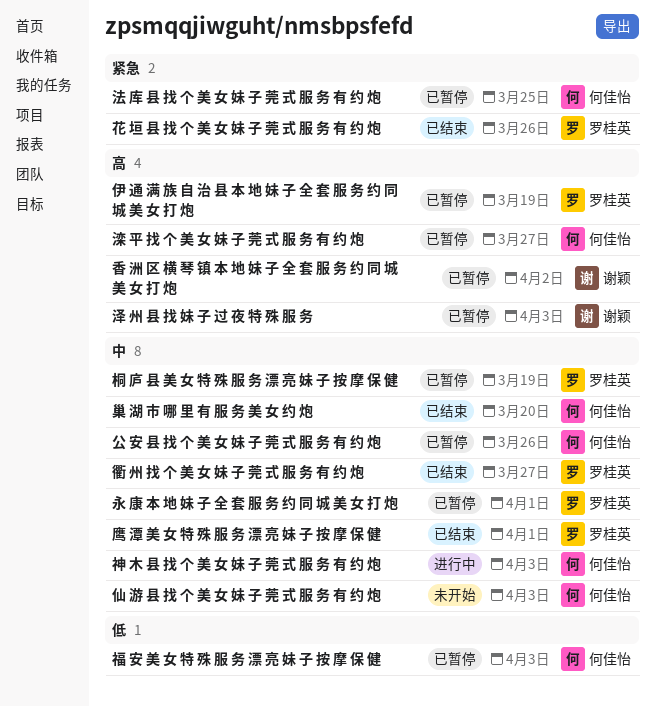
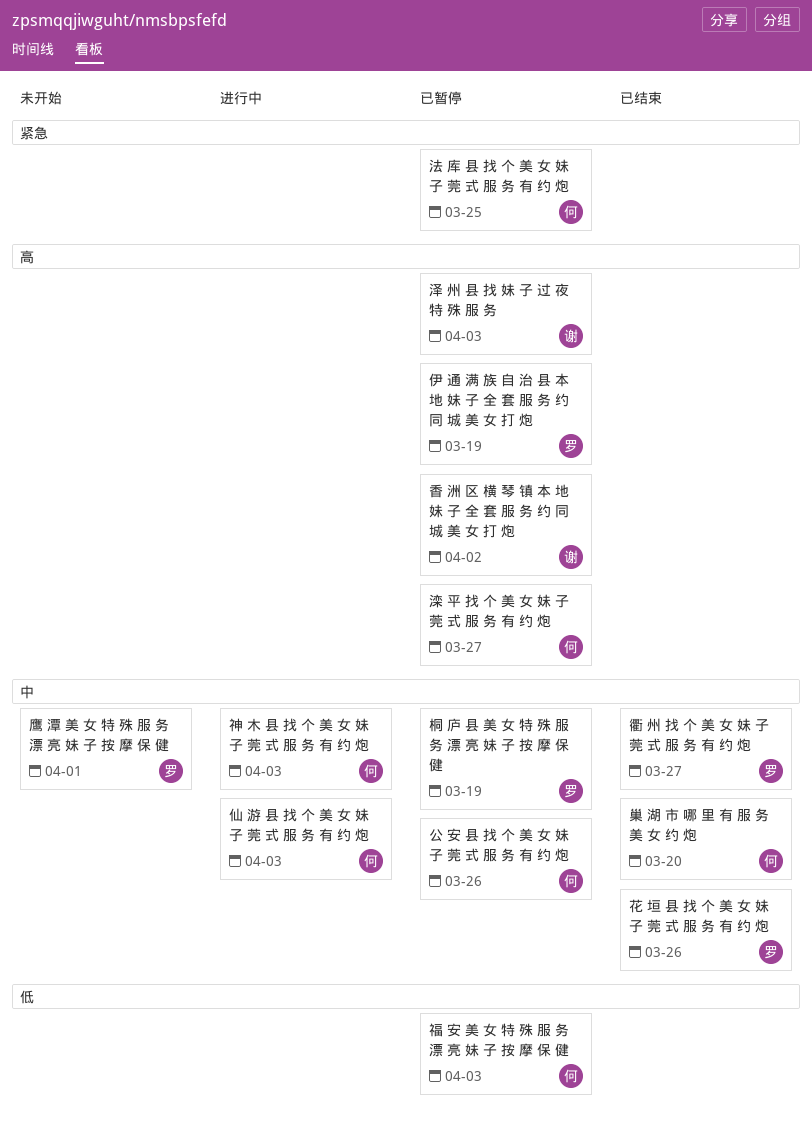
仙 游 县 找 个 美 女 妹 子 莞 式 服 务 有 约 炮, status: 未开始 -> 进行中
永 康 本 地 妹 子 全 套 服 务 约 同 城 美 女 打 炮: present -> none
花 垣 县 找 个 美 女 妹 子 莞 式 服 务 有 约 炮, priority: 紧急 -> 中
鹰 潭 美 女 特 殊 服 务 漂 亮 妹 子 按 摩 保 健, status: 已结束 -> 未开始

